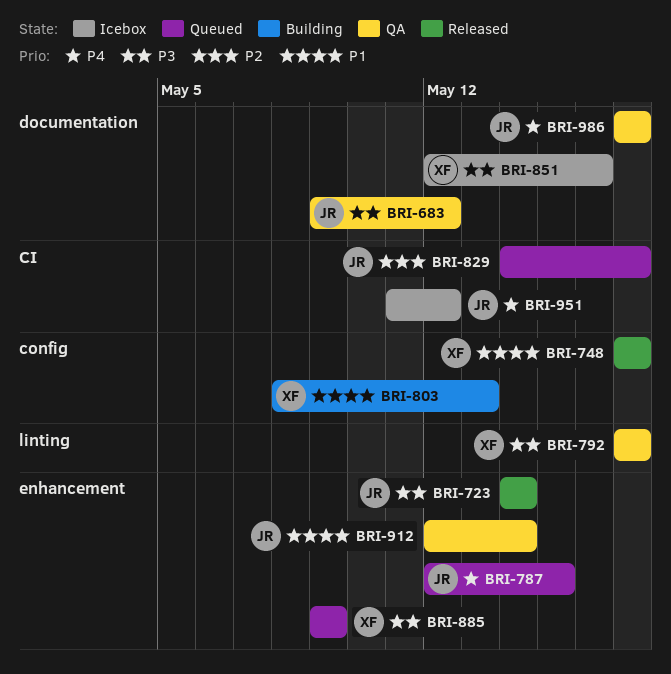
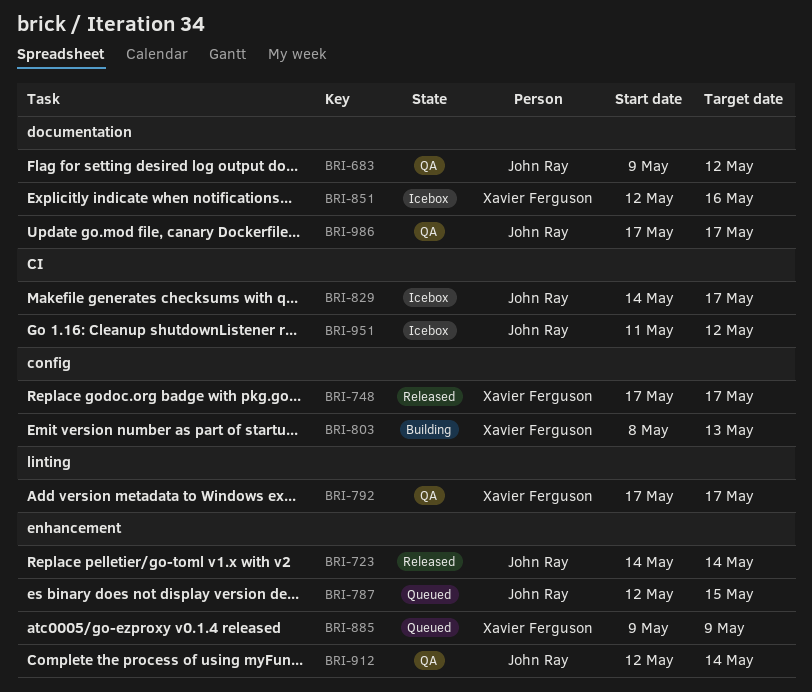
BRI-829, status: Queued -> Icebox

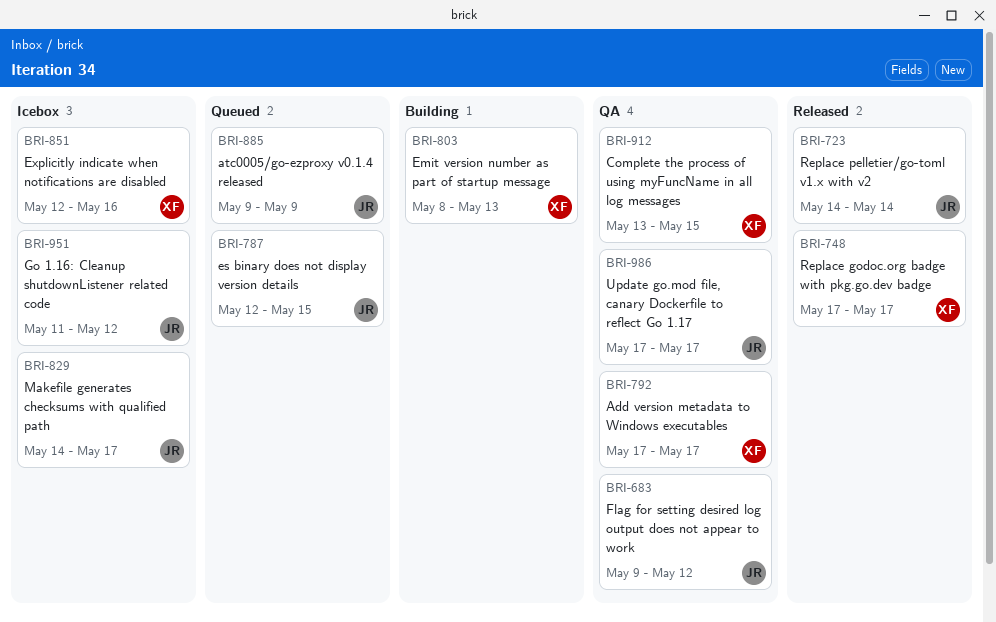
BRI-885, owner: Xavier Ferguson -> John Ray
BRI-912, owner: John Ray -> Xavier Ferguson
BRI-912, start: May 12 -> May 13
BRI-912, due: May 14 -> May 15

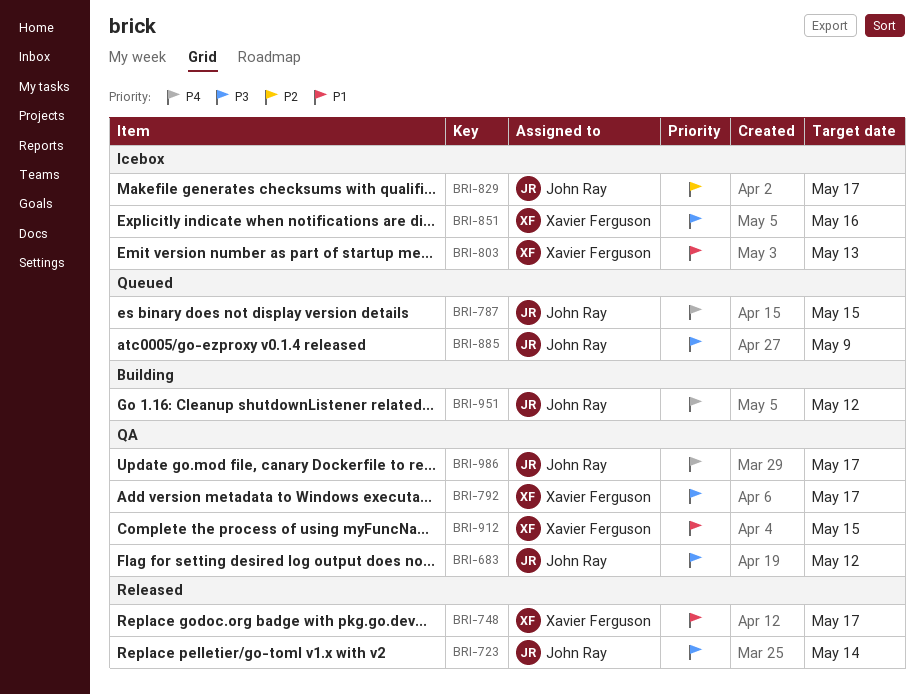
BRI-803, status: Building -> Icebox
BRI-951, status: Icebox -> Building

